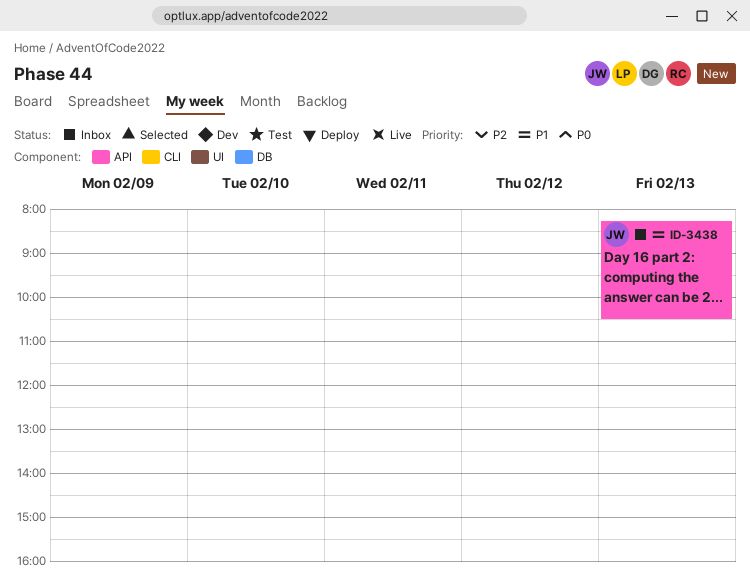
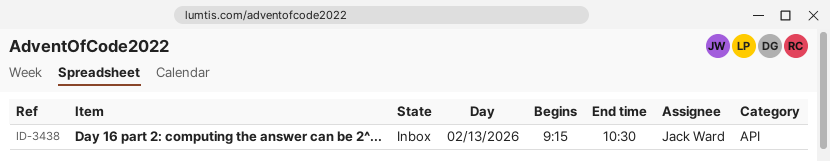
ID-3438, begins: 08:15 -> 09:15

